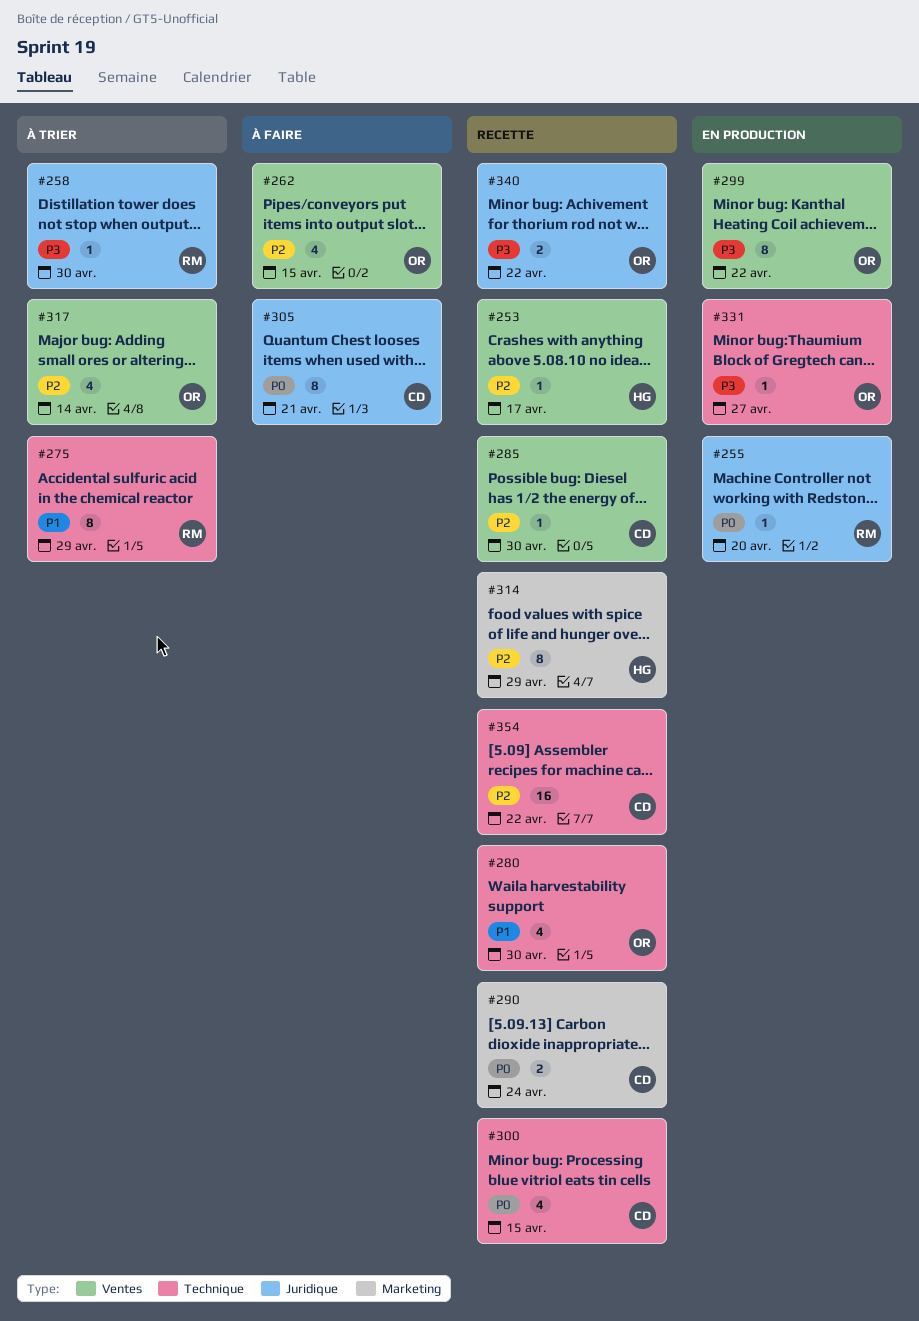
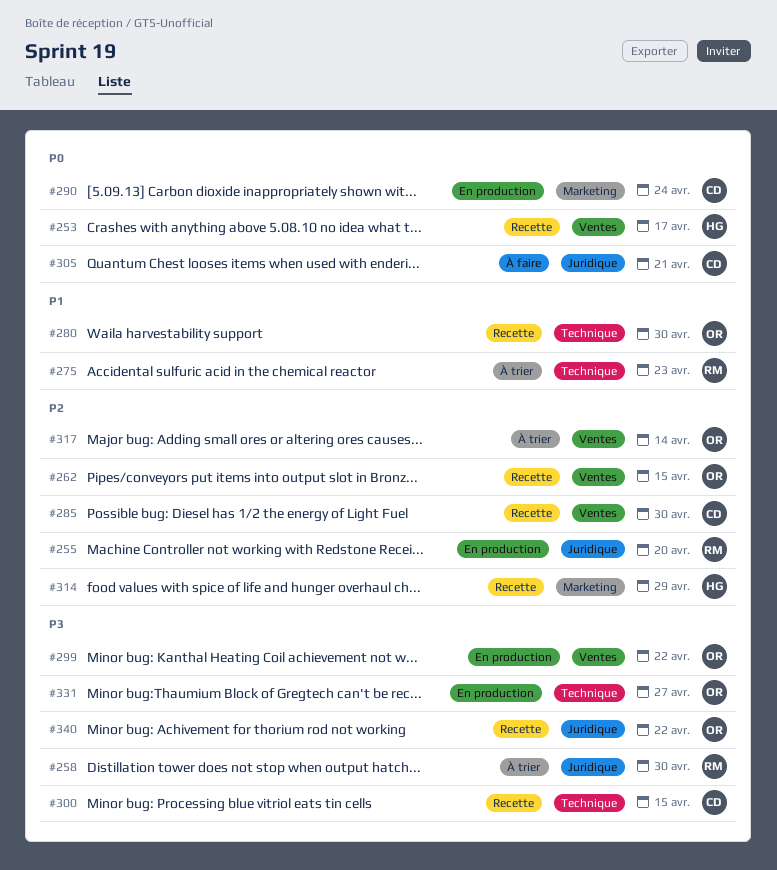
#253, priority: P2 -> P0
#255, priority: P0 -> P2
#262, status: À faire -> Recette
#275, due: Apr 29 -> Apr 23
#290, status: Recette -> En production
#300, priority: P0 -> P3
#354: present -> none

